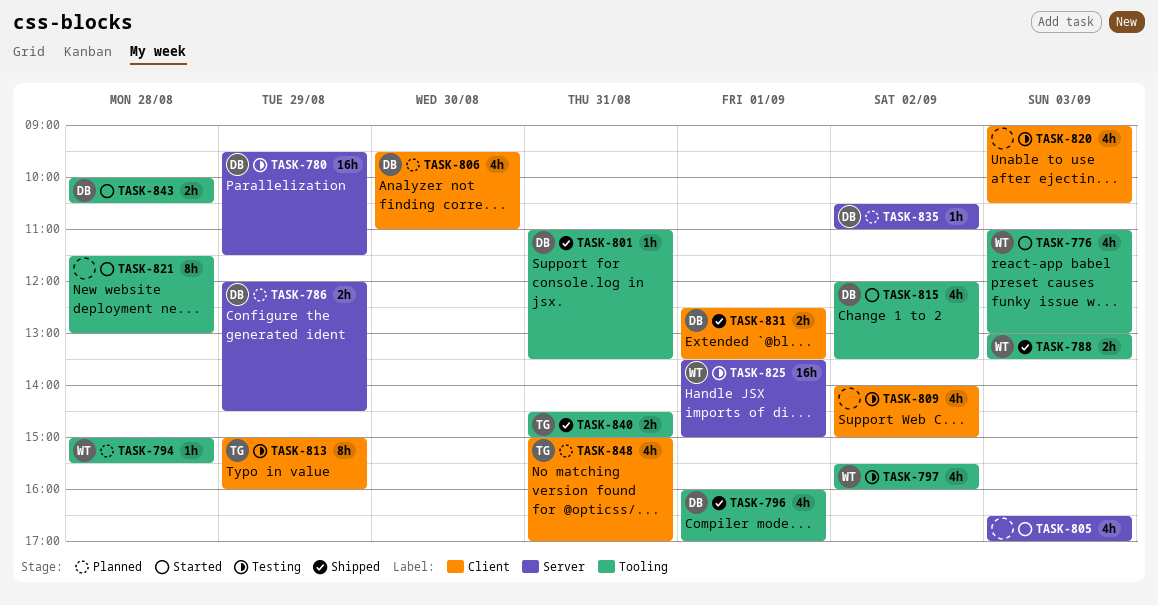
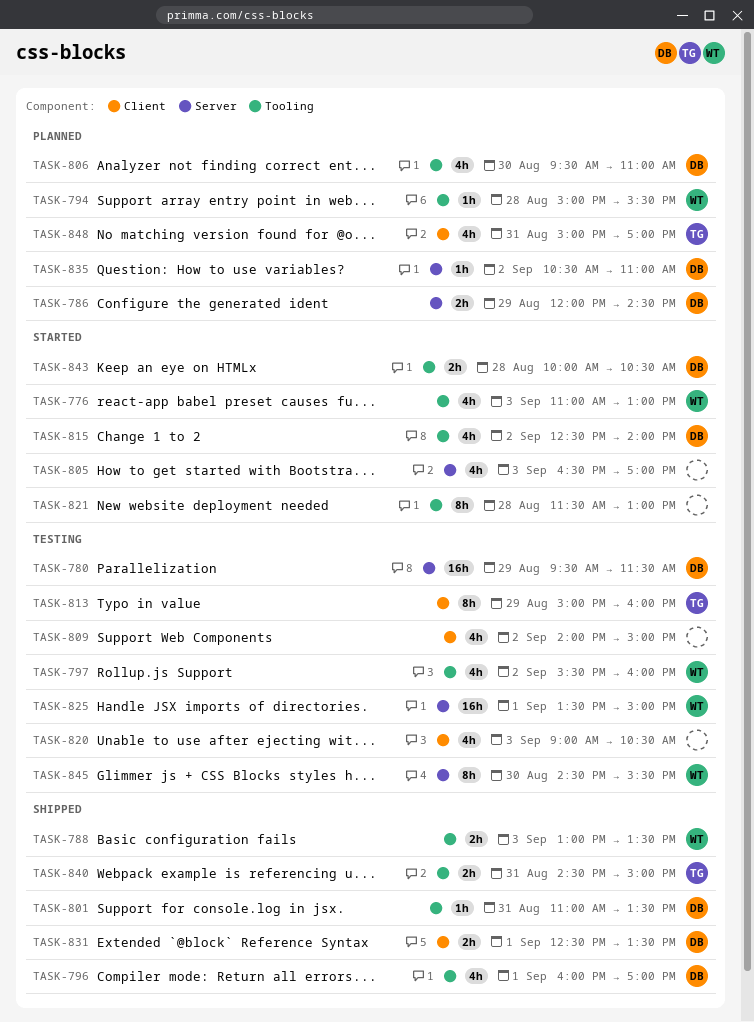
TASK-806, label: Client -> Tooling
TASK-815, begins: 12:00 -> 12:30
TASK-815, ends: 13:30 -> 14:00
TASK-845: none -> present

